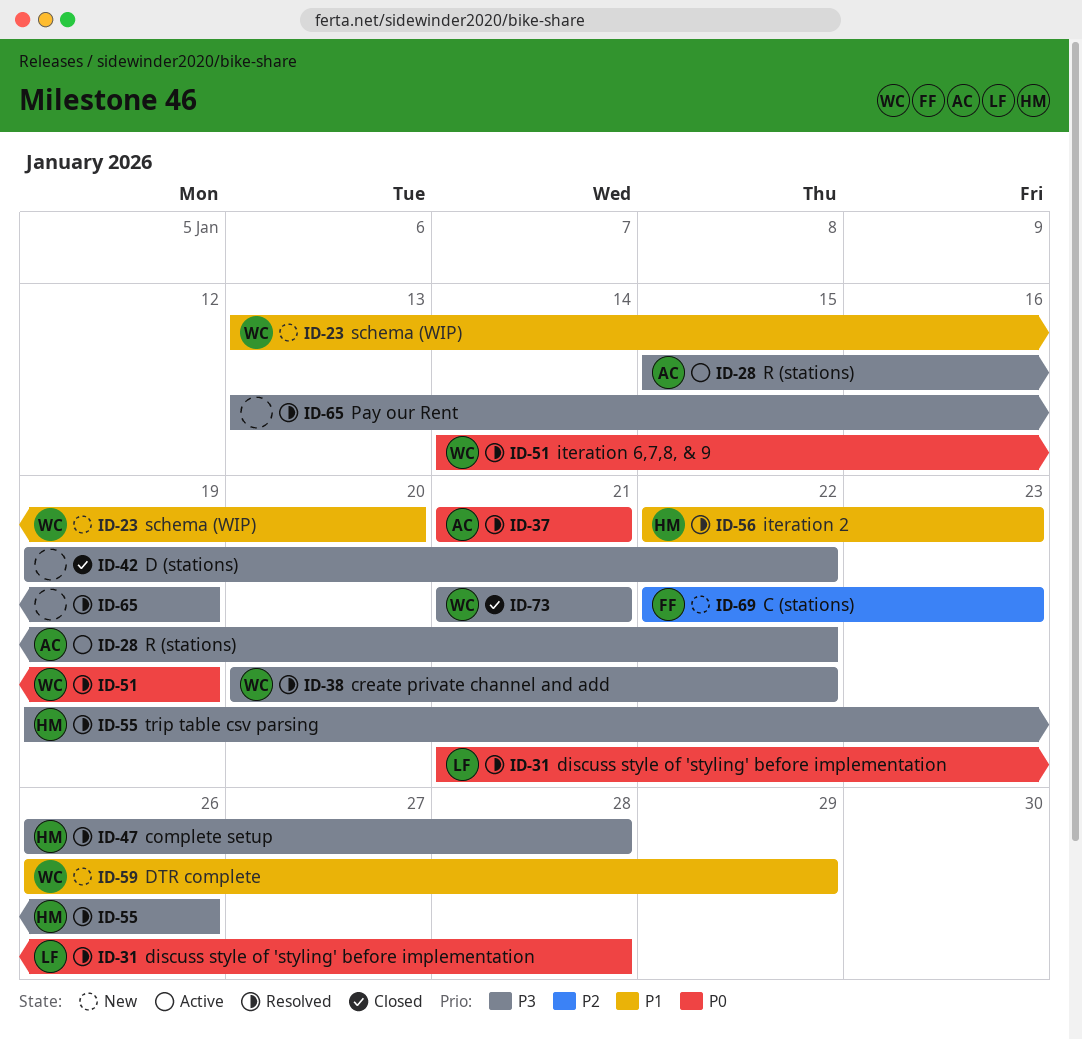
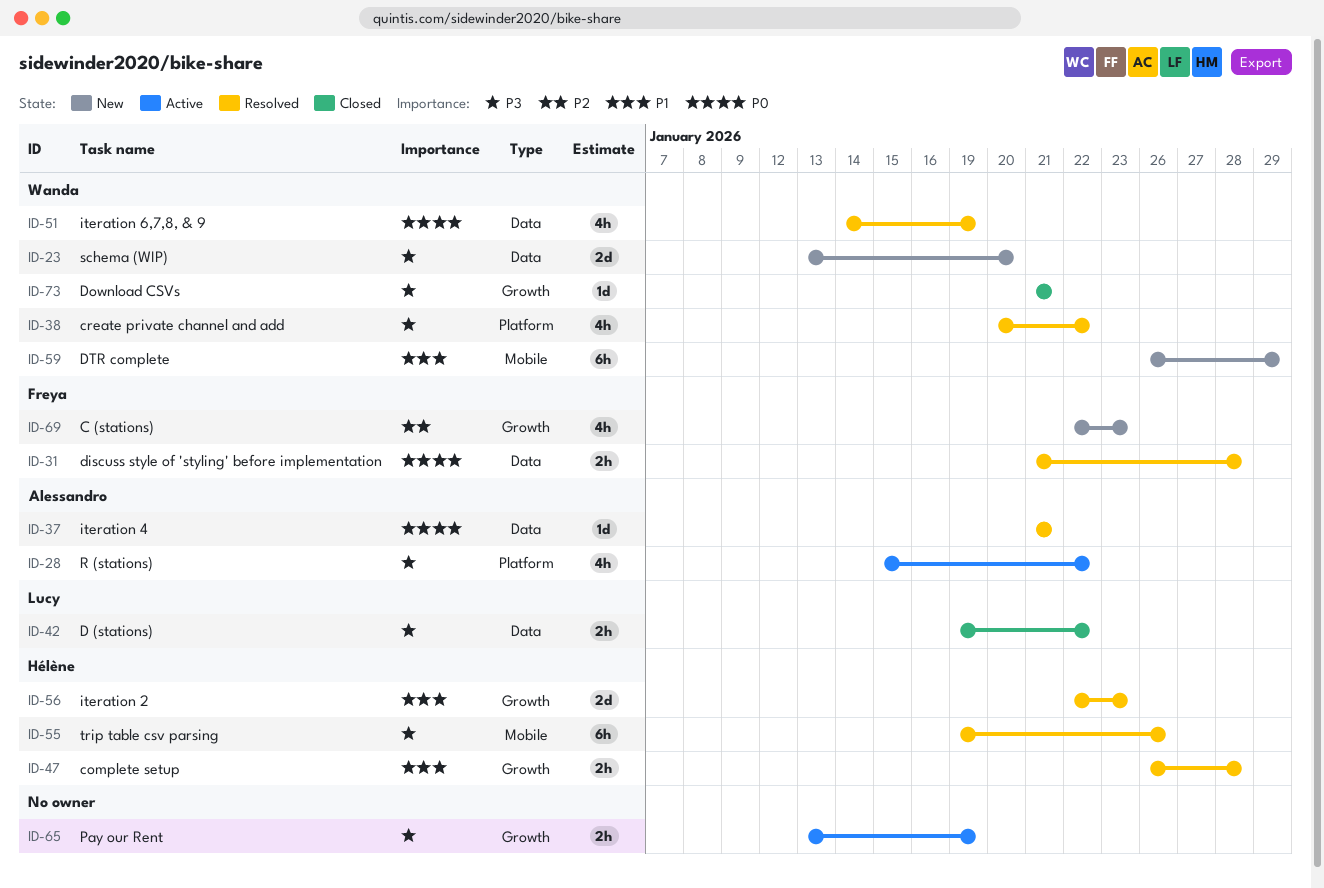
ID-23, priority: P1 -> P3
ID-31, owner: Lucy -> Freya
ID-42, owner: none -> Lucy
ID-47, priority: P3 -> P1
ID-65, status: Resolved -> Active

